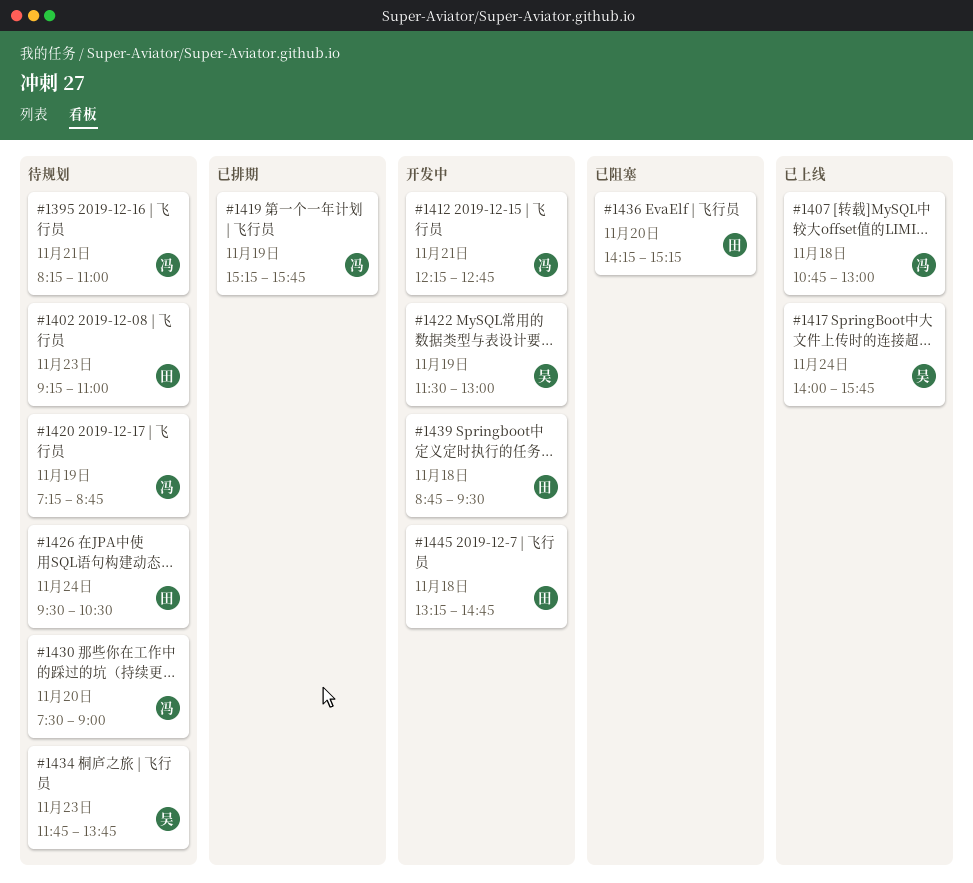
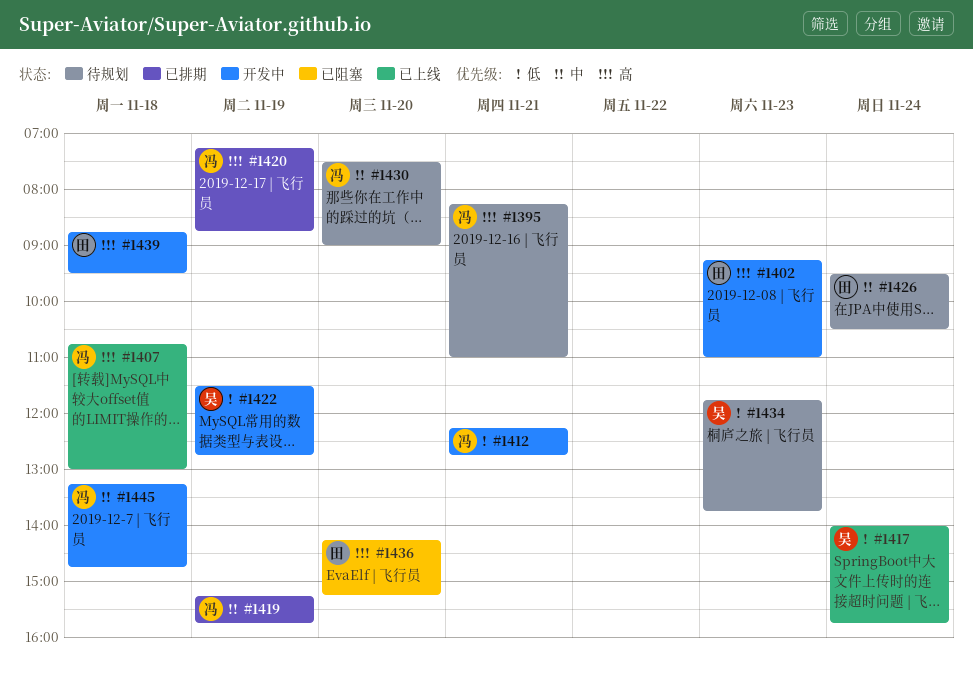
#1402, status: 待规划 -> 开发中
#1420, status: 待规划 -> 已排期
#1422, ends: 13:00 -> 12:45
#1445, owner: 田 -> 冯

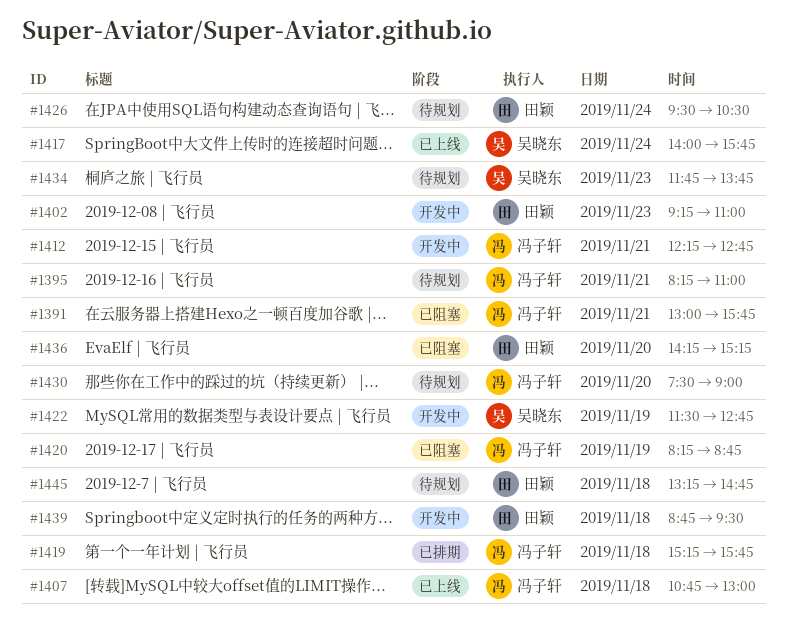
#1391: none -> present
#1419, day: Nov 19 -> Nov 18
#1420, status: 已排期 -> 已阻塞
#1420, begins: 07:15 -> 08:15
#1445, status: 开发中 -> 待规划
#1445, owner: 冯子轩 -> 田颖

